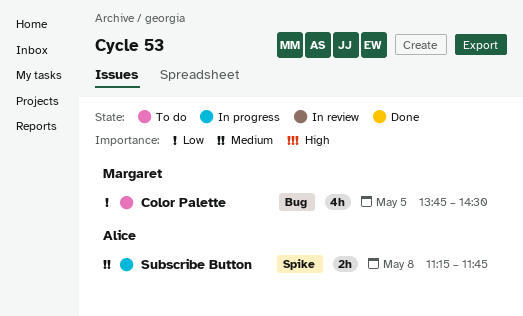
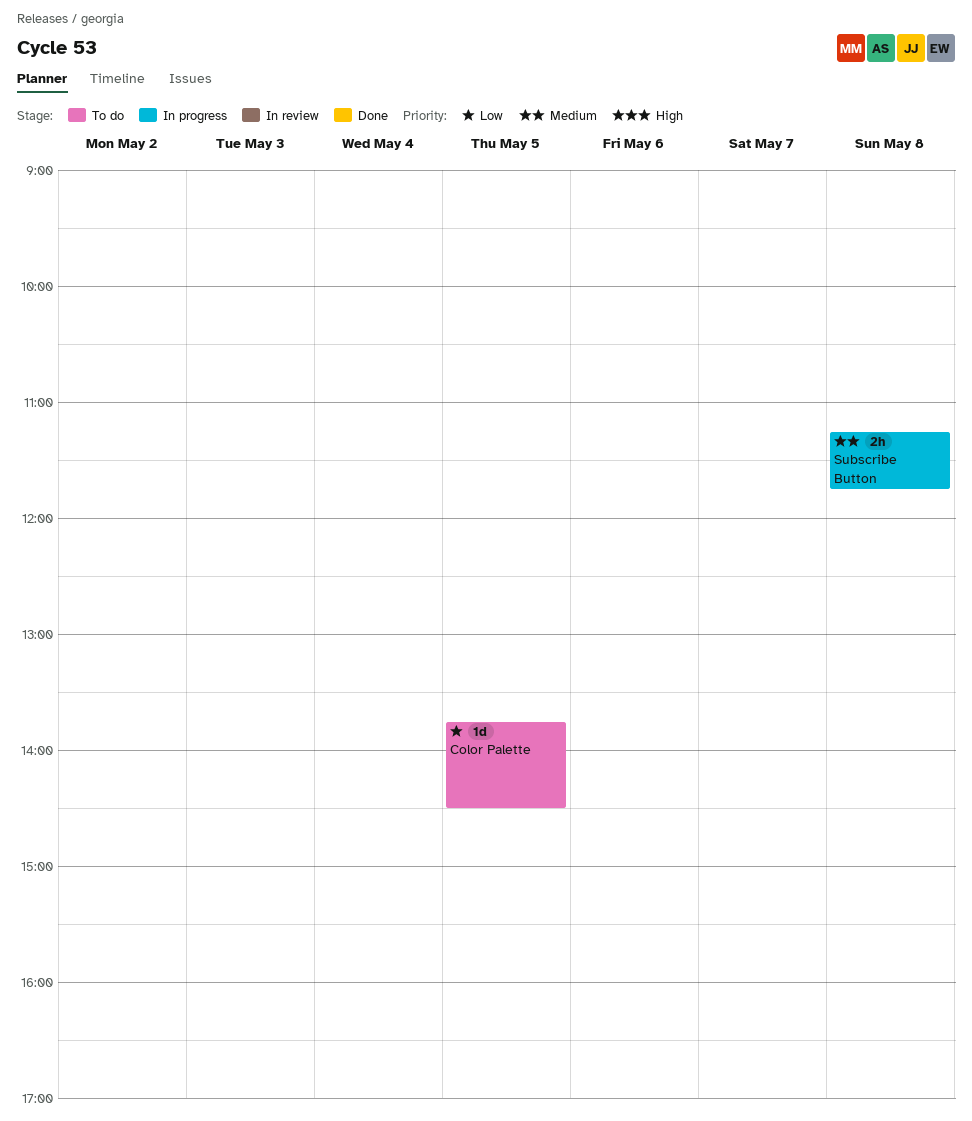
Color Palette, estimate: 4h -> 1d

